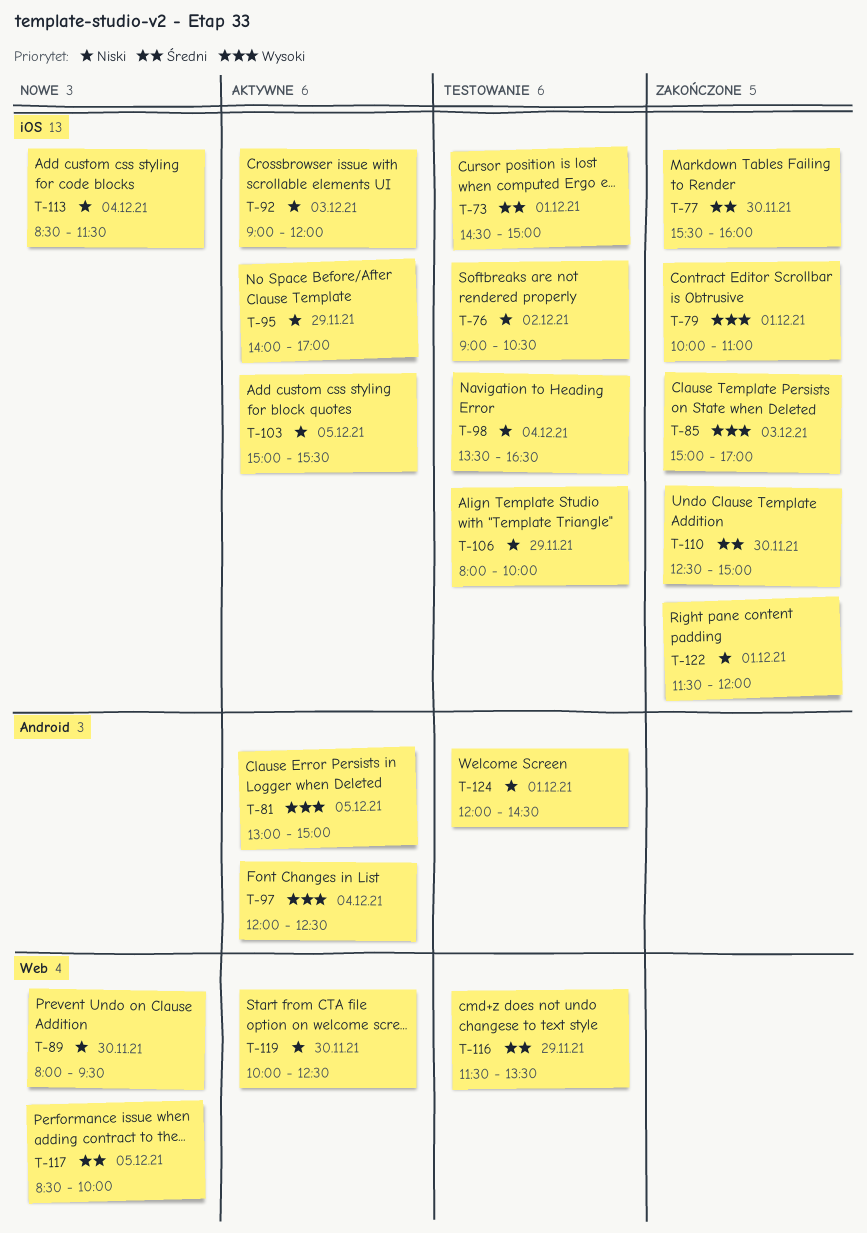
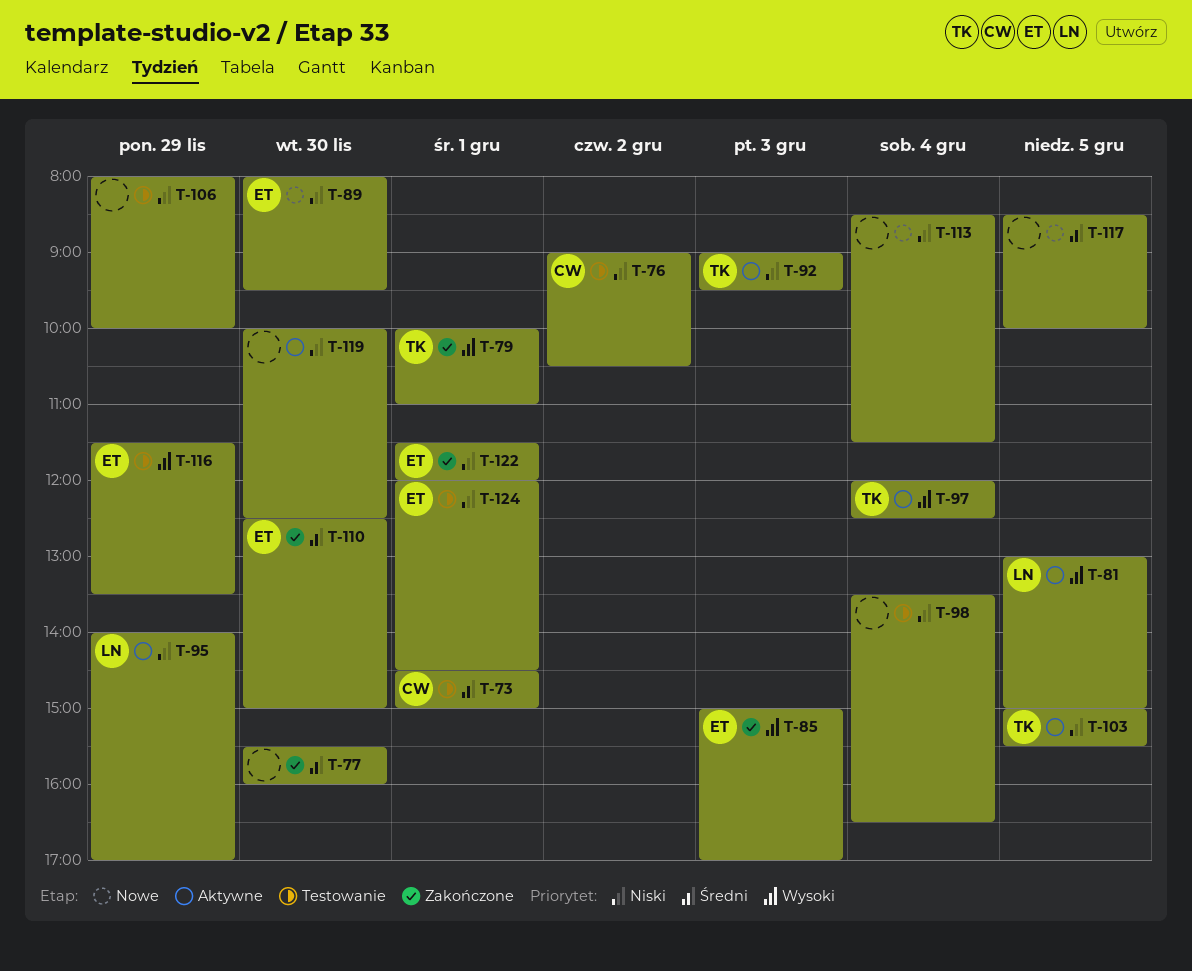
T-92, ends: 12:00 -> 09:30
T-116, priority: Średni -> Wysoki

